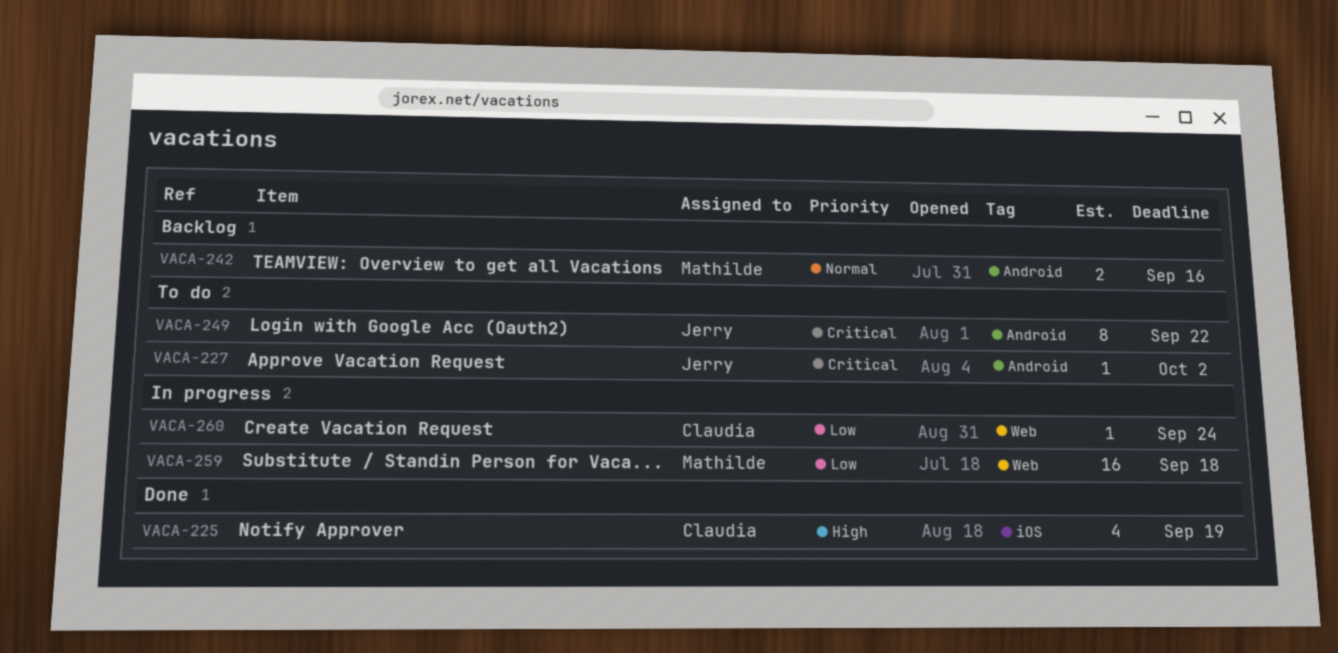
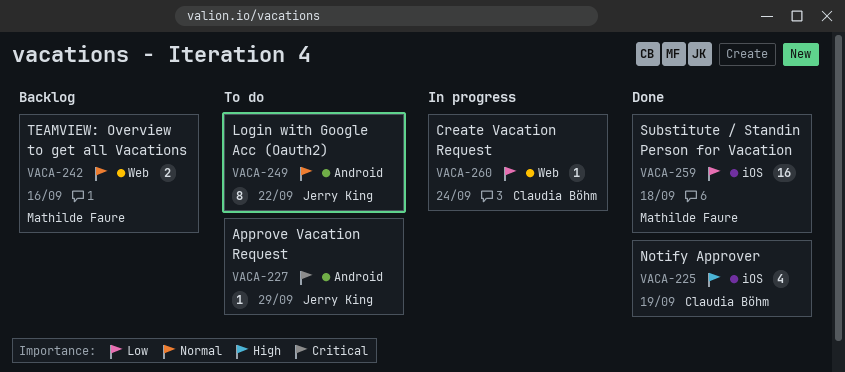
VACA-227, due: Oct 2 -> Sep 29
VACA-242, label: Android -> Web
VACA-249, priority: Critical -> Normal
VACA-259, status: In progress -> Done
VACA-259, label: Web -> iOS

